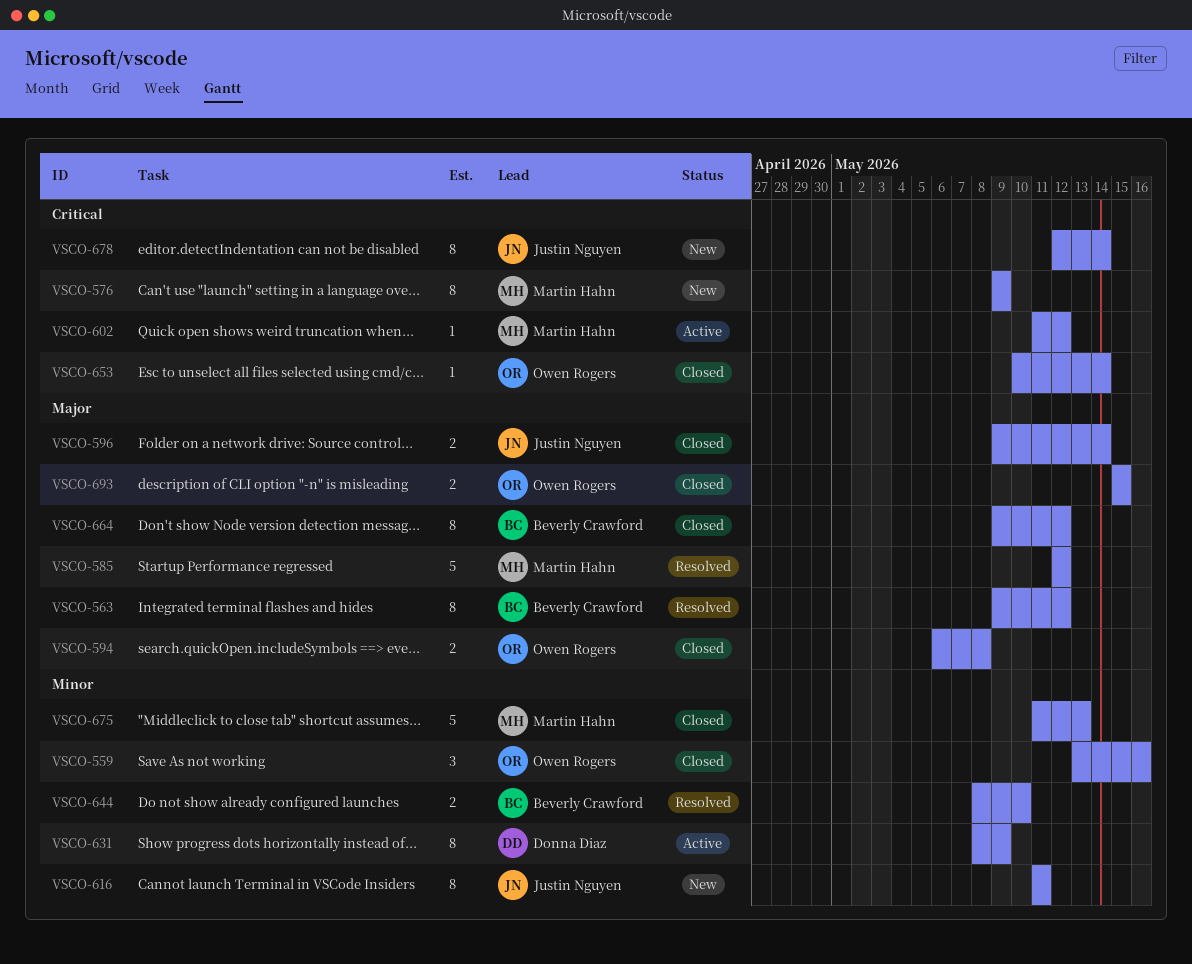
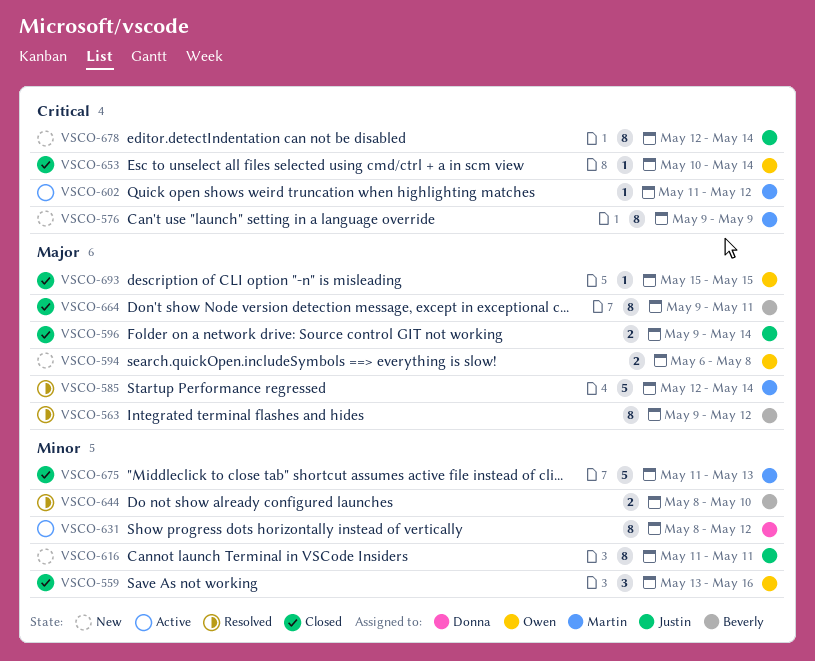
VSCO-585, due: May 12 -> May 14
VSCO-594, status: Closed -> New
VSCO-631, due: May 9 -> May 12
VSCO-664, due: May 12 -> May 11
VSCO-693, estimate: 2 -> 1

